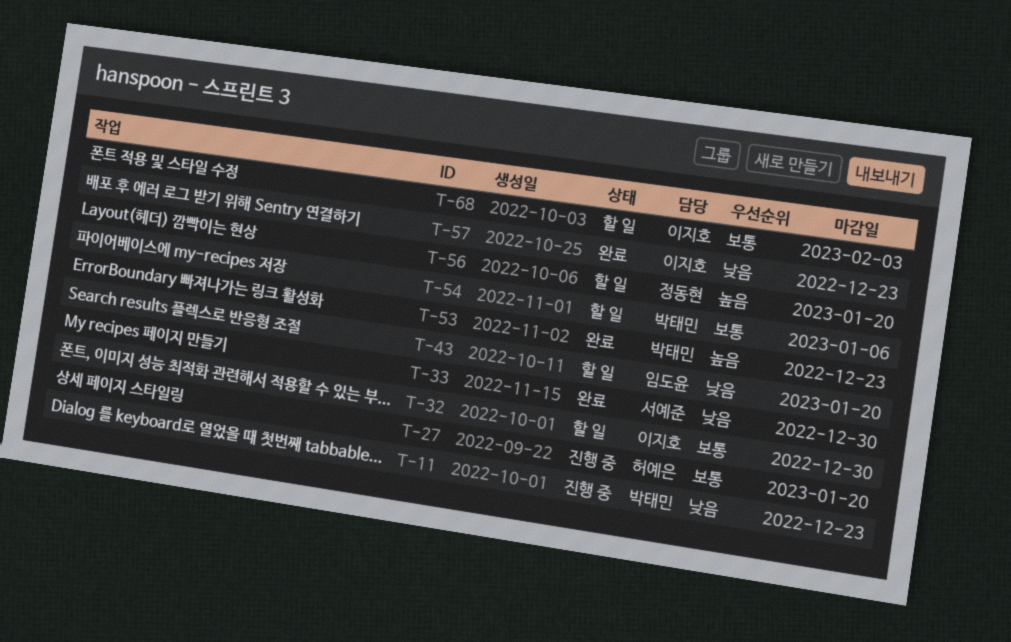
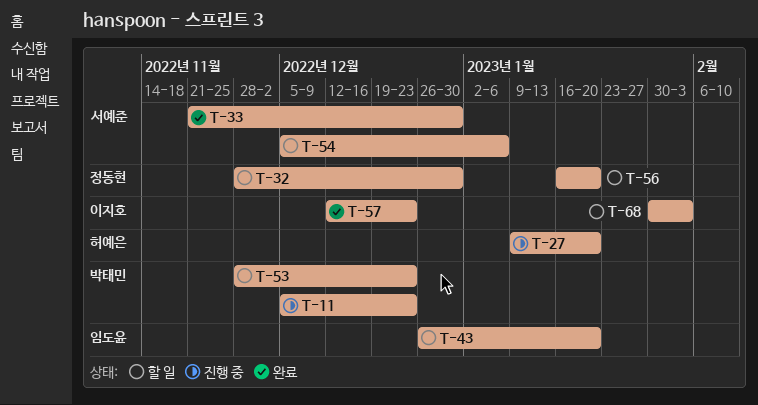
T-32, owner: 이지호 -> 정동현
T-53, status: 완료 -> 할 일
T-54, owner: 박태민 -> 서예준

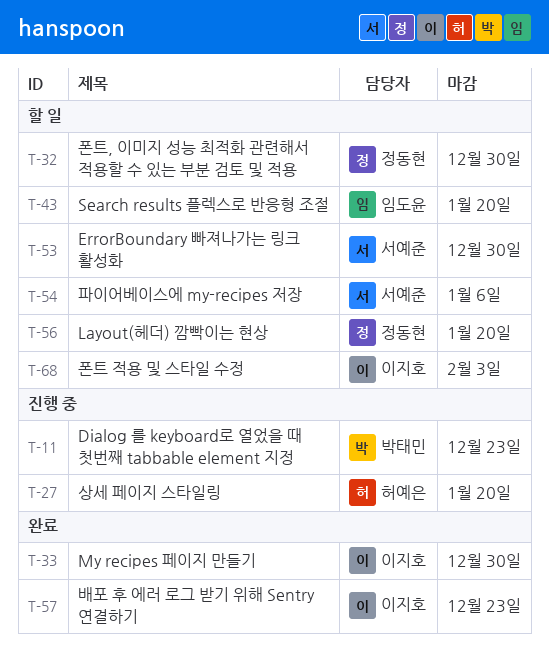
T-33, owner: 서예준 -> 이지호
T-53, owner: 박태민 -> 서예준
T-53, due: Dec 23 -> Dec 30

